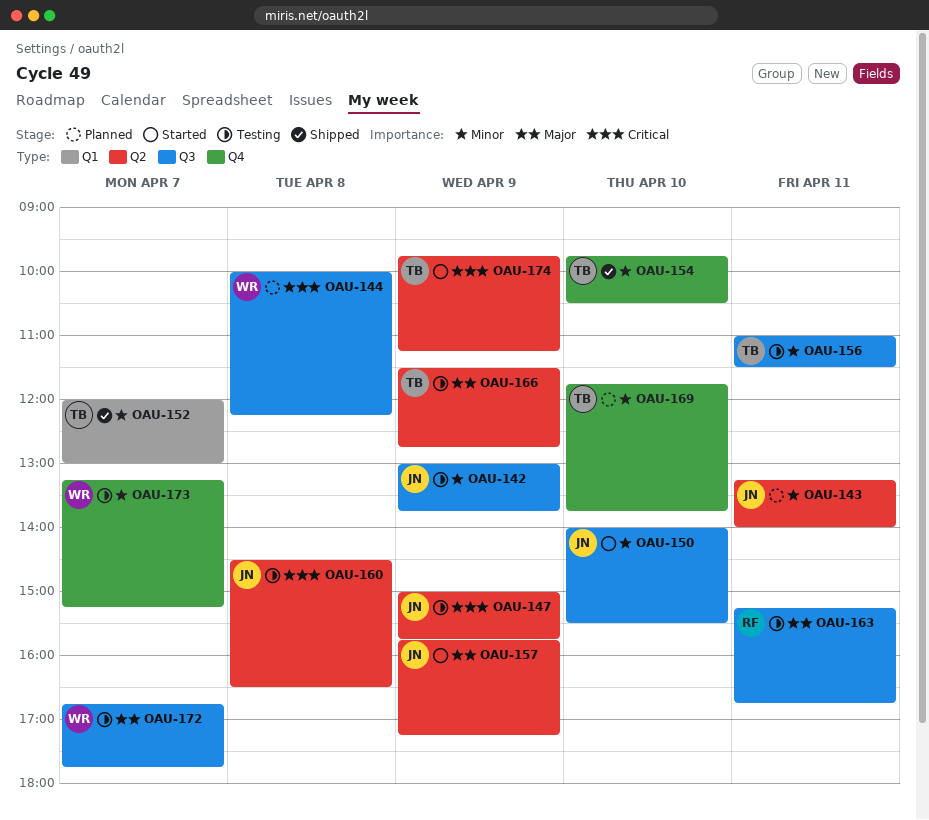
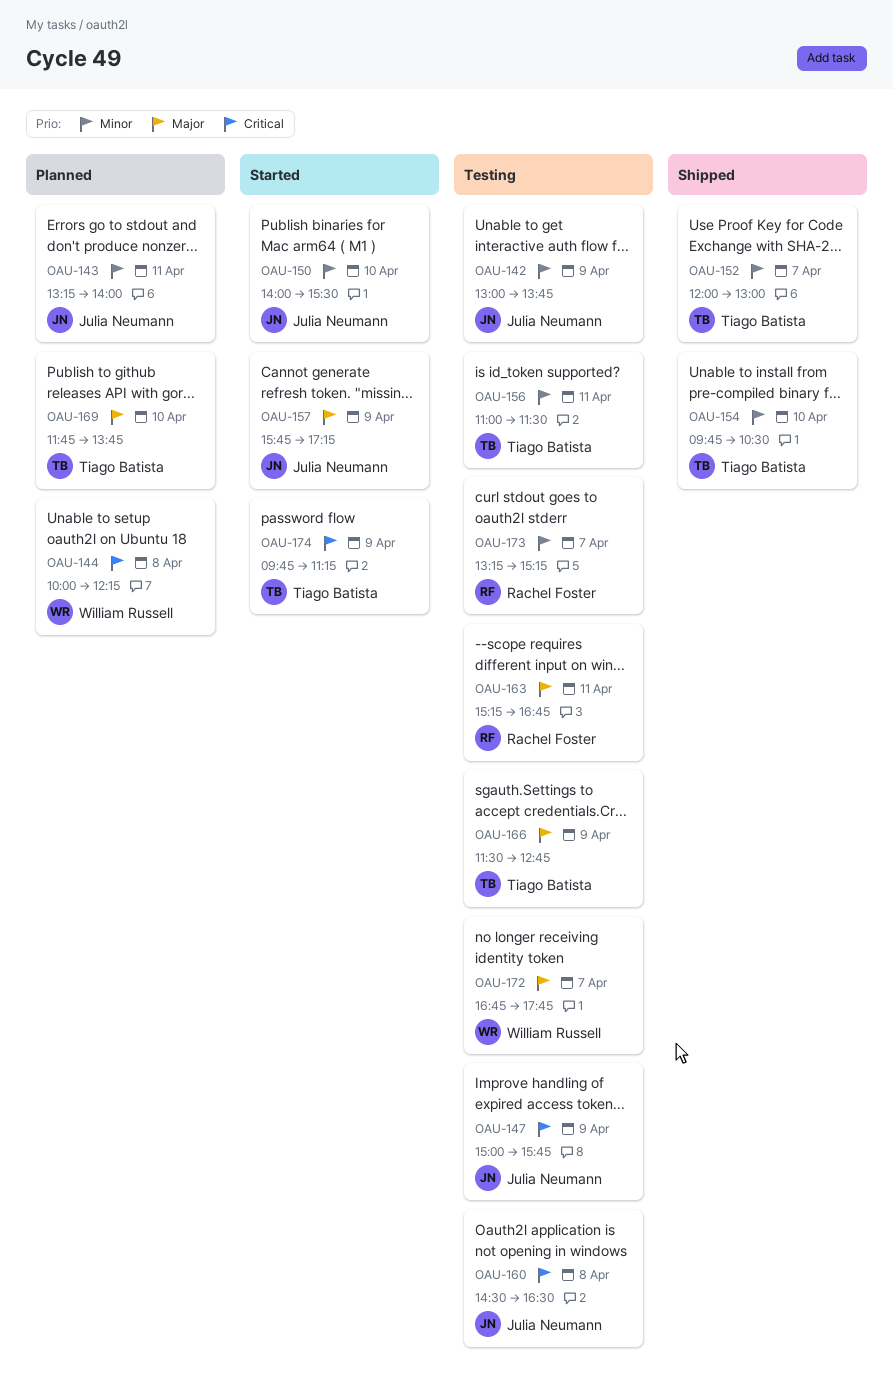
OAU-169, priority: Minor -> Major
OAU-173, owner: William Russell -> Rachel Foster

